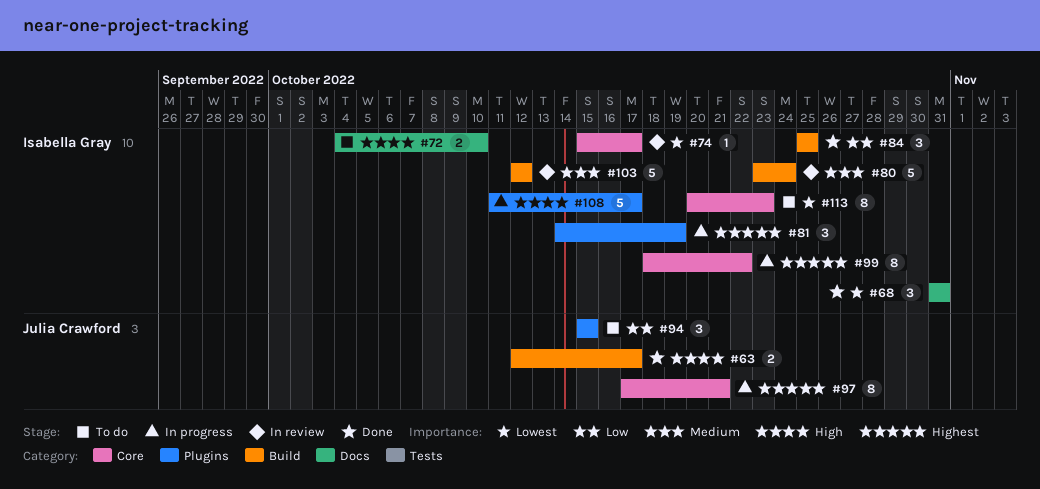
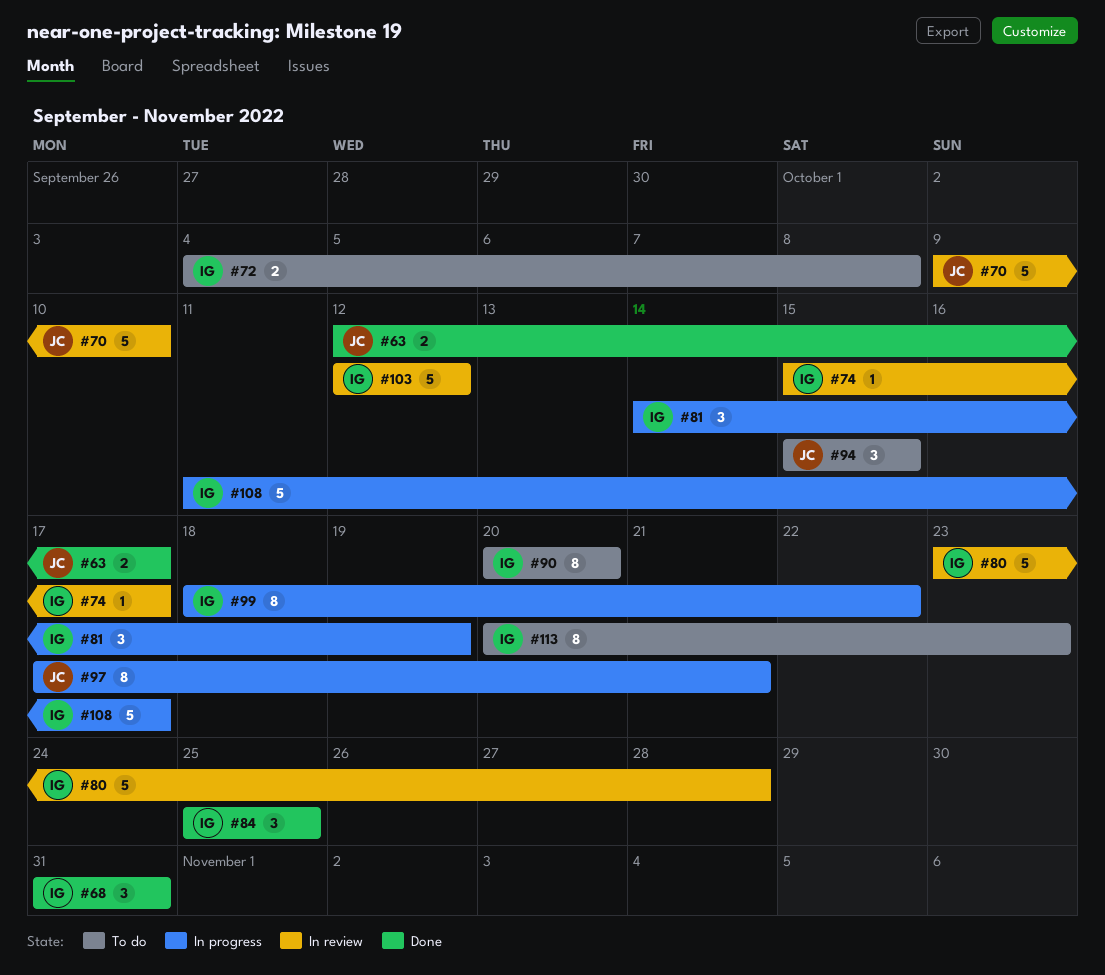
#70: none -> present
#72, due: Oct 10 -> Oct 8
#80, due: Oct 24 -> Oct 28
#90: none -> present

